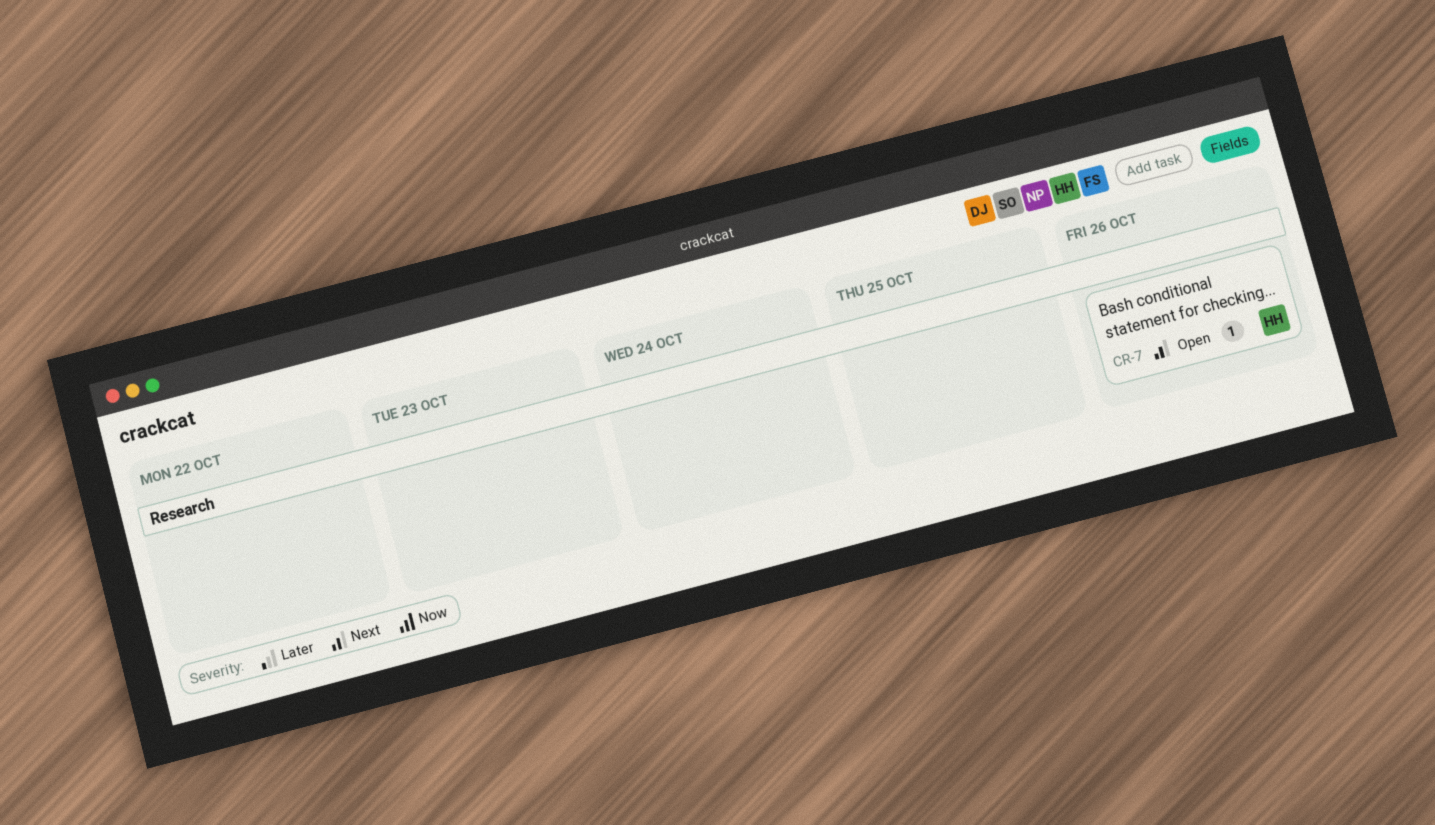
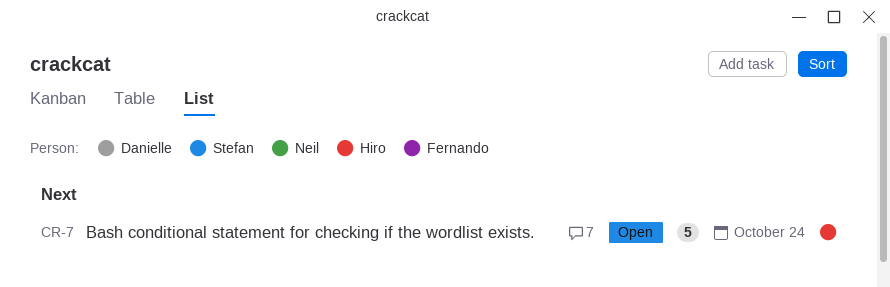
CR-7, estimate: 1 -> 5
CR-7, due: Oct 26 -> Oct 24

